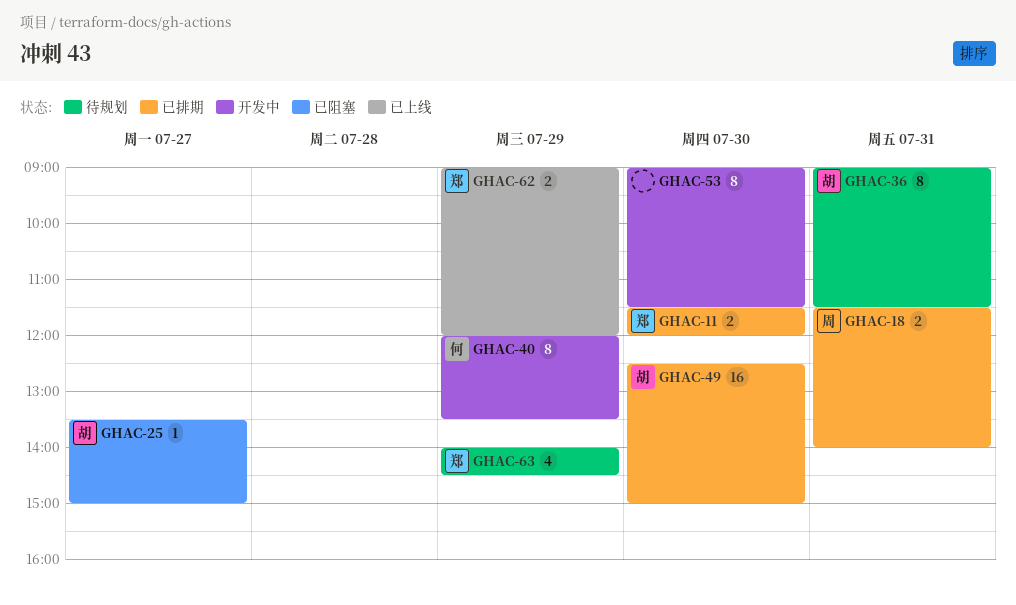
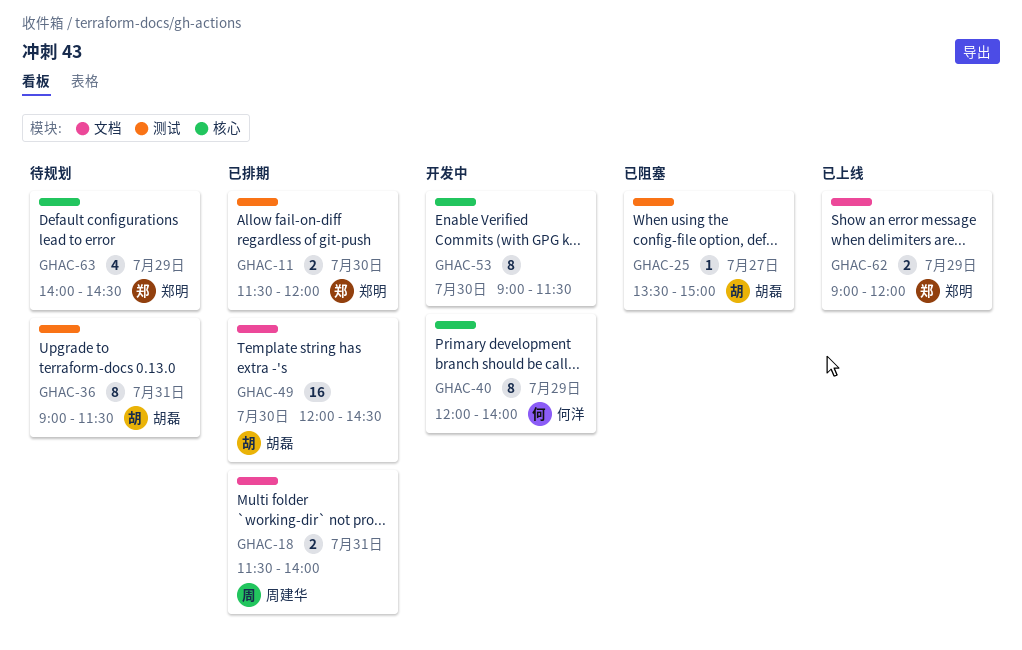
GHAC-40, ends: 13:30 -> 14:00
GHAC-49, begins: 12:30 -> 12:00
GHAC-49, ends: 15:00 -> 14:30

